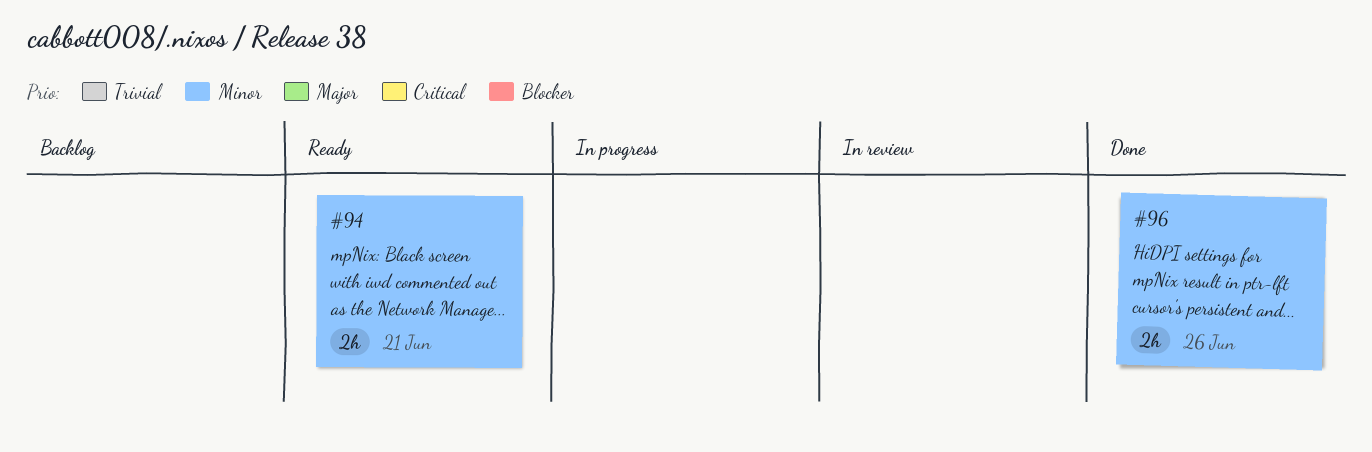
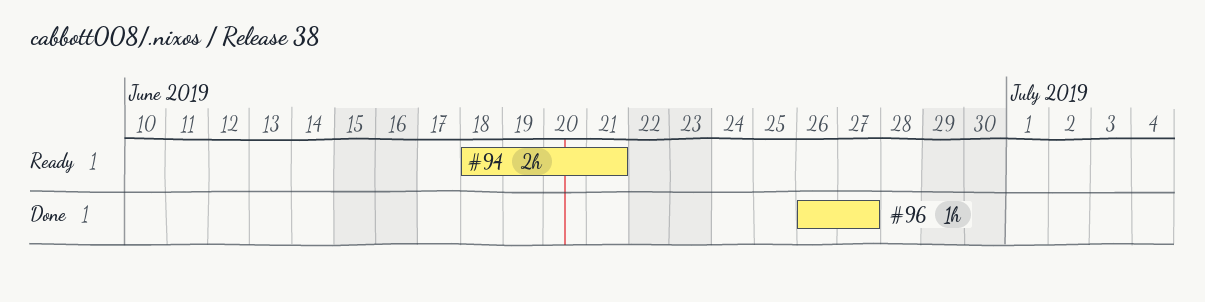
#96, estimate: 2h -> 1h
#96, due: Jun 26 -> Jun 27

